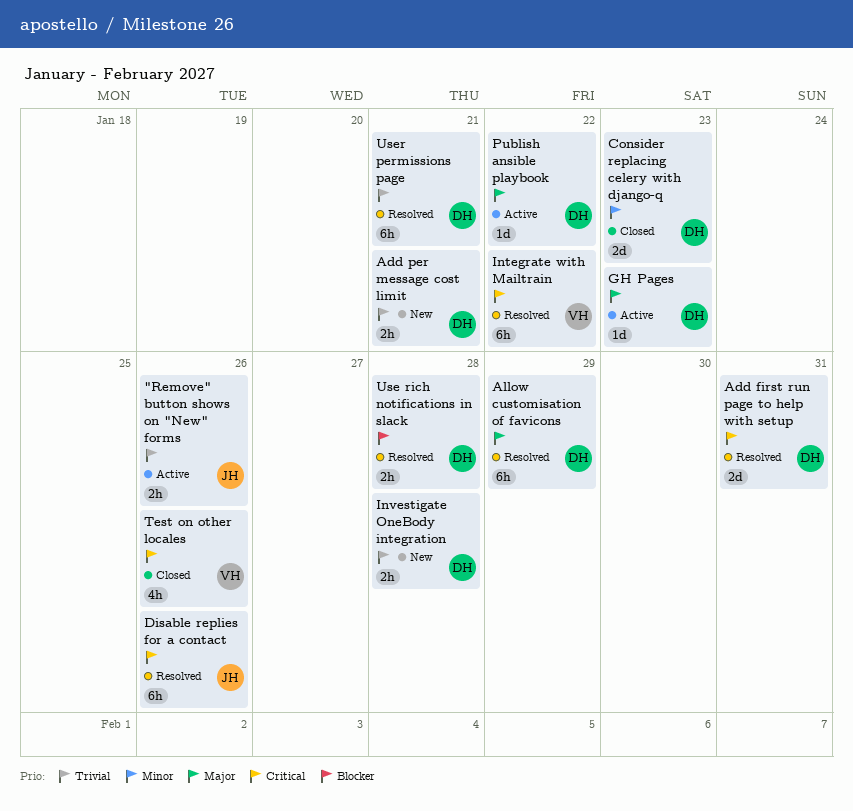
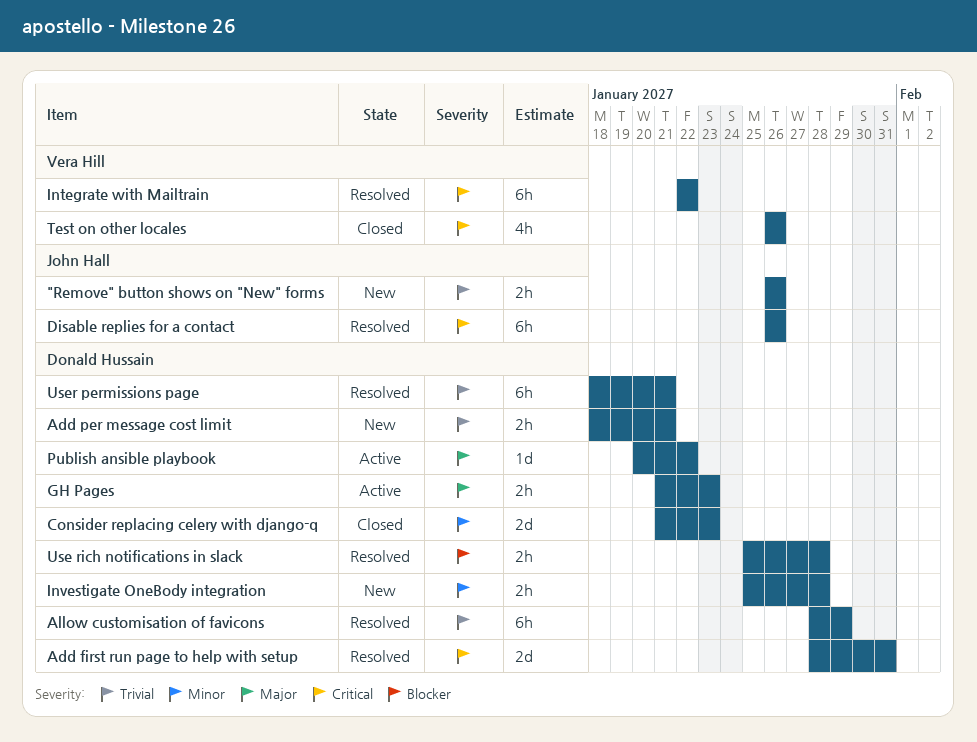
"Remove" button shows on "New" forms, status: Active -> New
Allow customisation of favicons, priority: Major -> Trivial
GH Pages, estimate: 1d -> 2h
Investigate OneBody integration, priority: Trivial -> Minor

